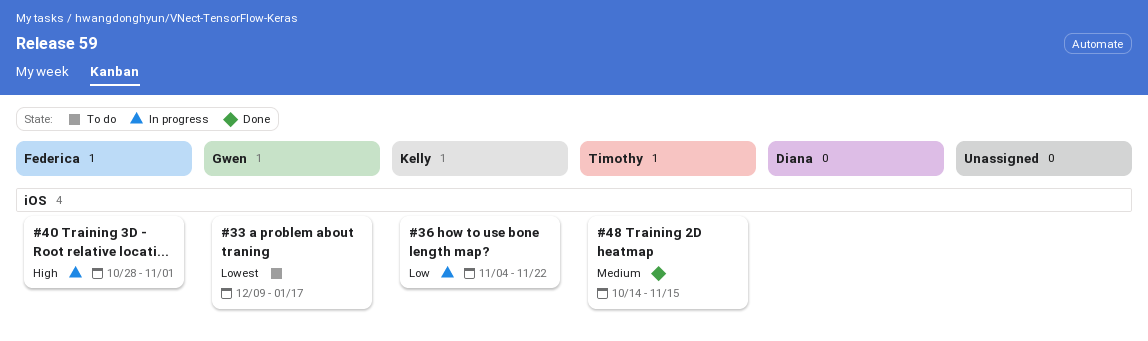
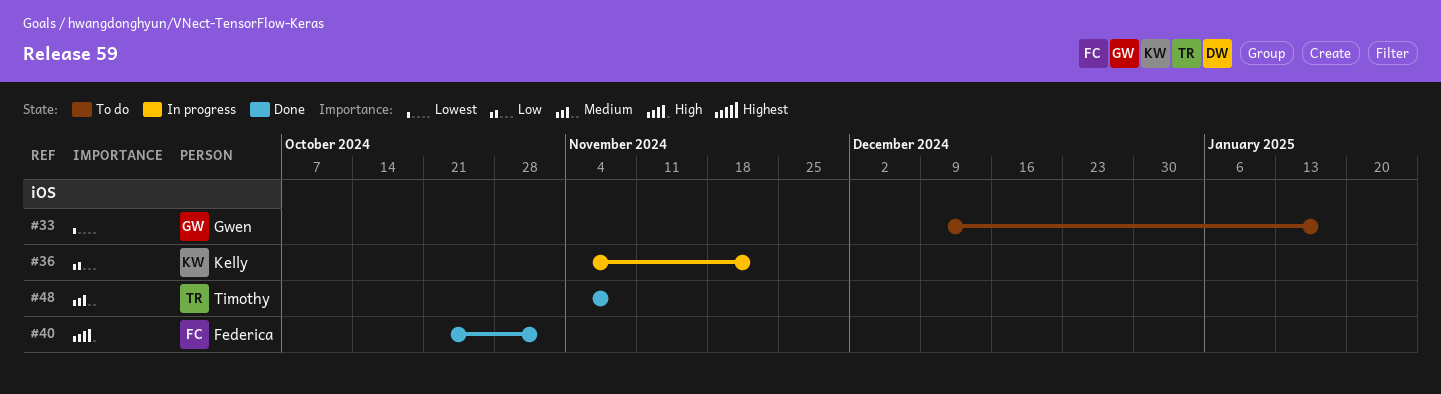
#40, status: In progress -> Done
#40, start: Oct 28 -> Oct 21
#48, start: Oct 14 -> Nov 4
#48, due: Nov 15 -> Nov 8

